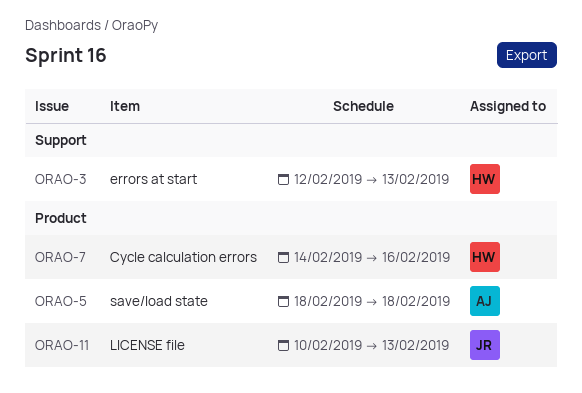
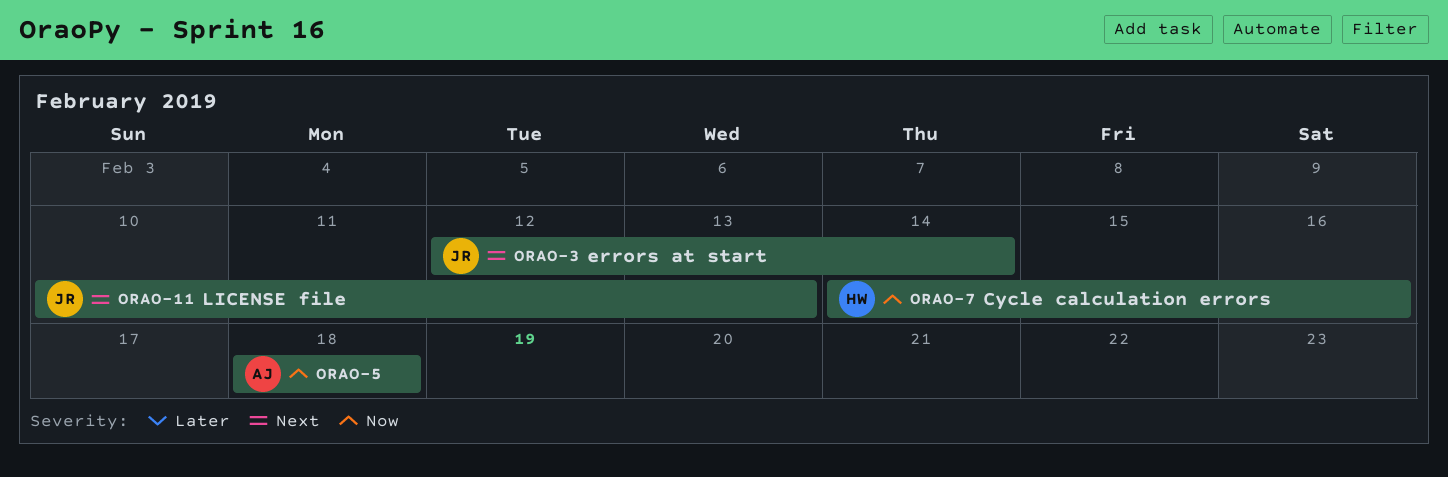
ORAO-3, owner: HW -> JR
ORAO-3, due: Feb 13 -> Feb 14

